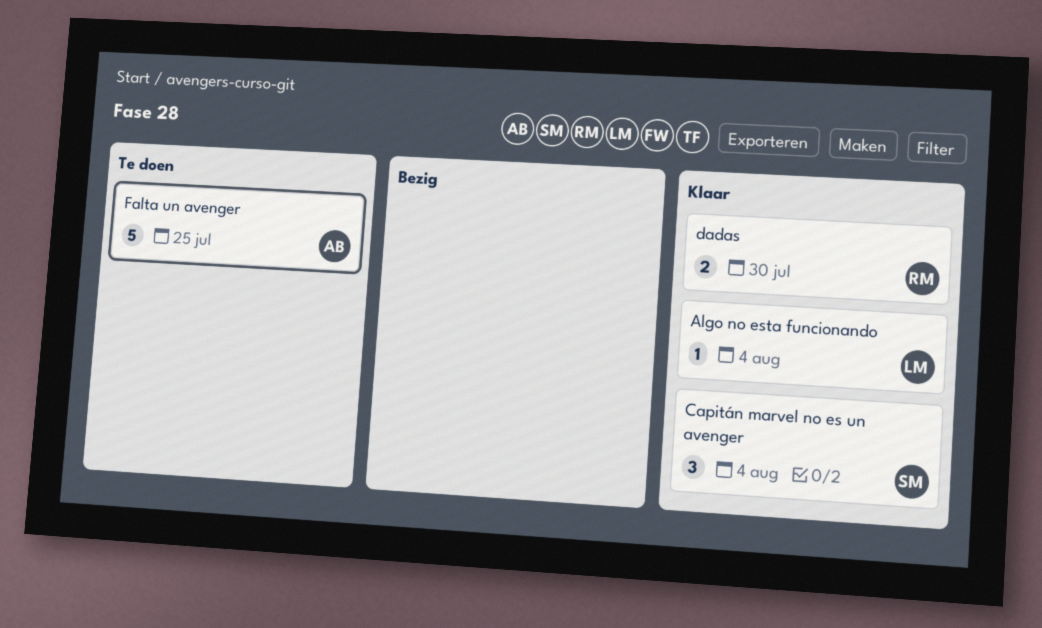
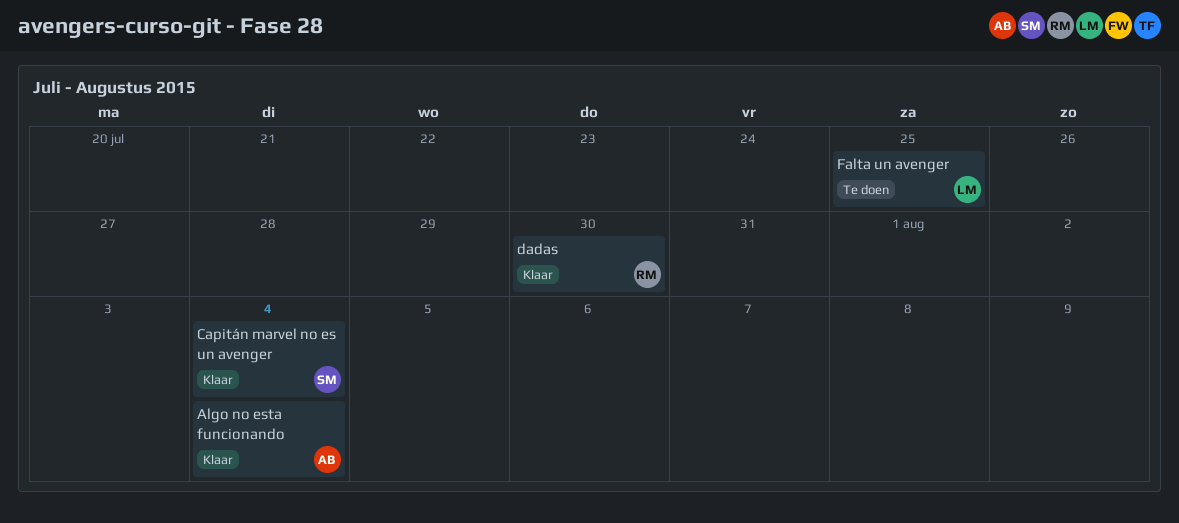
Algo no esta funcionando, owner: LM -> AB
Falta un avenger, owner: AB -> LM

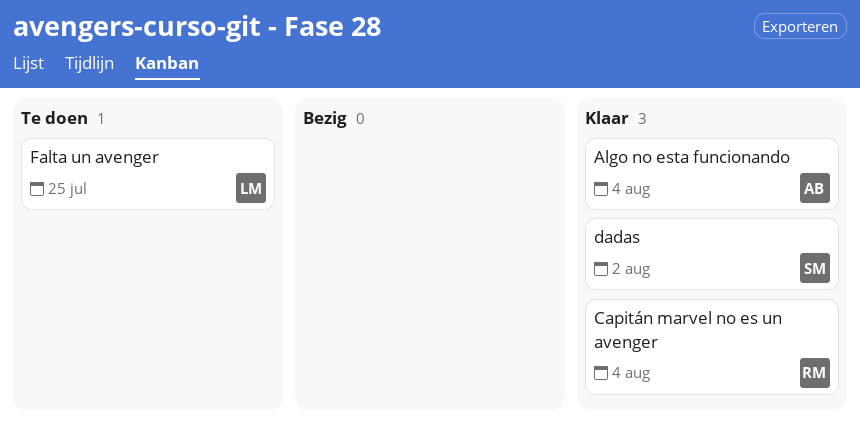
Capitán marvel no es un avenger, owner: SM -> RM
dadas, owner: RM -> SM
dadas, due: Jul 30 -> Aug 2

